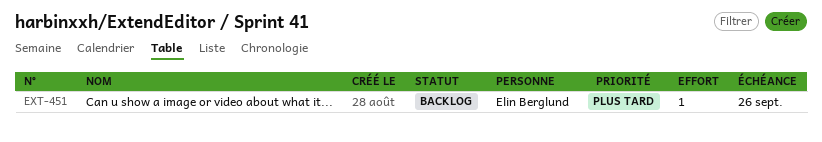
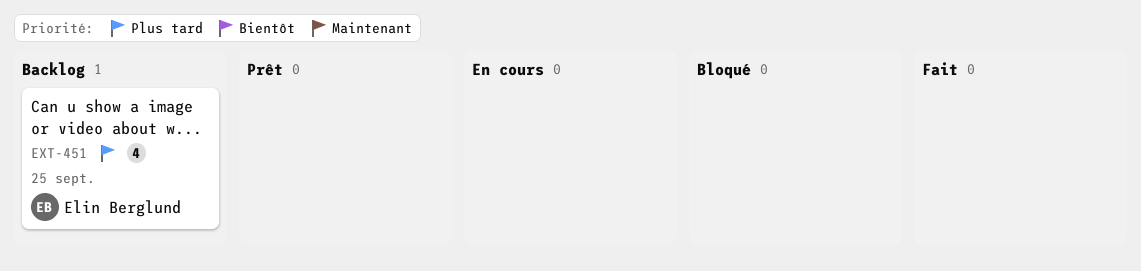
EXT-451, estimate: 1 -> 4
EXT-451, due: Sep 26 -> Sep 25

